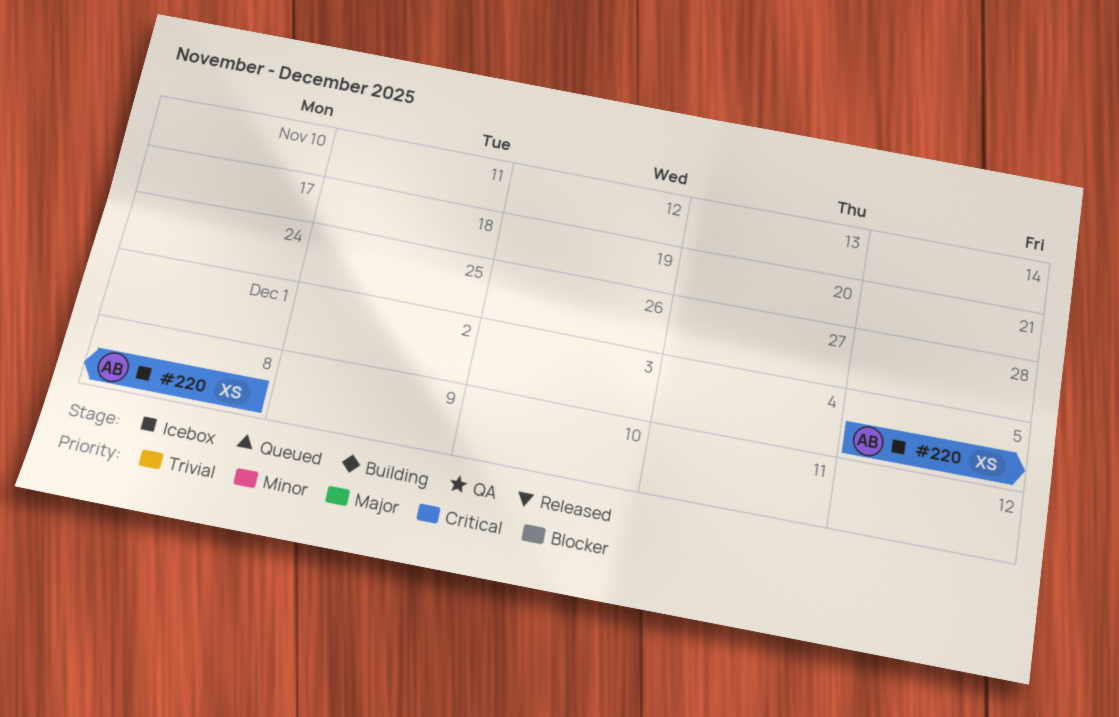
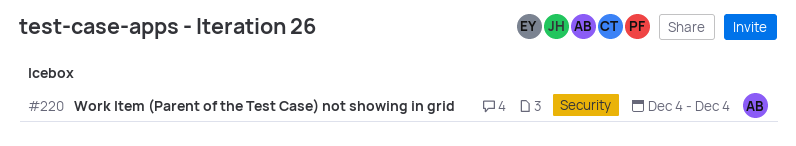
#220, start: Dec 5 -> Dec 4
#220, due: Dec 8 -> Dec 4

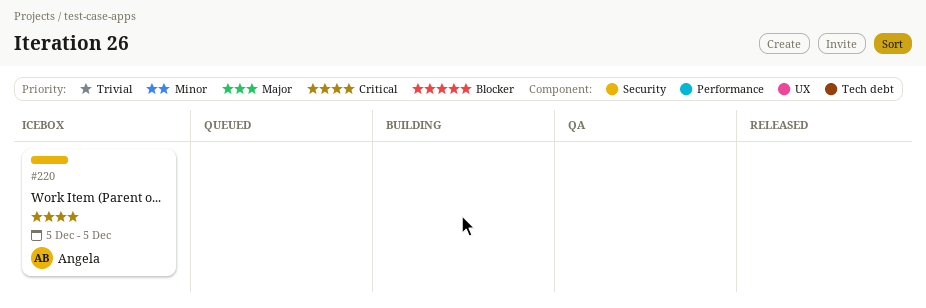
#220, start: Dec 4 -> Dec 5
#220, due: Dec 4 -> Dec 5

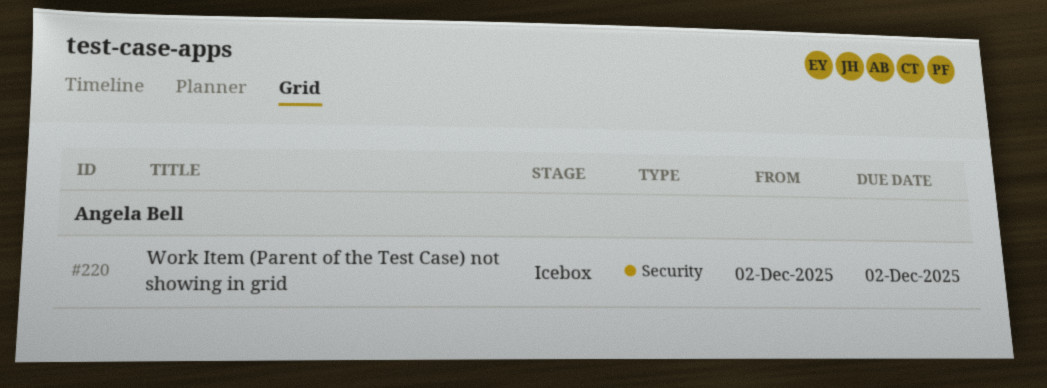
#220, start: Dec 5 -> Dec 2
#220, due: Dec 5 -> Dec 2

